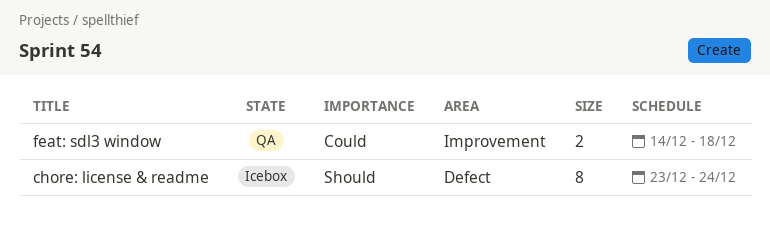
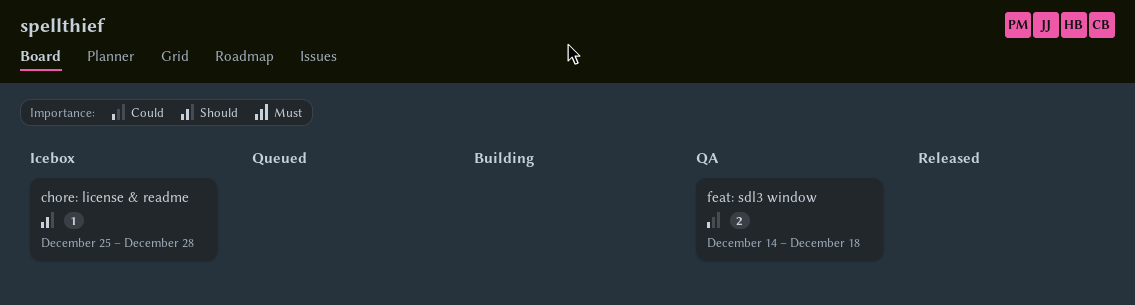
chore: license & readme, estimate: 8 -> 1
chore: license & readme, start: Dec 23 -> Dec 25
chore: license & readme, due: Dec 24 -> Dec 28

